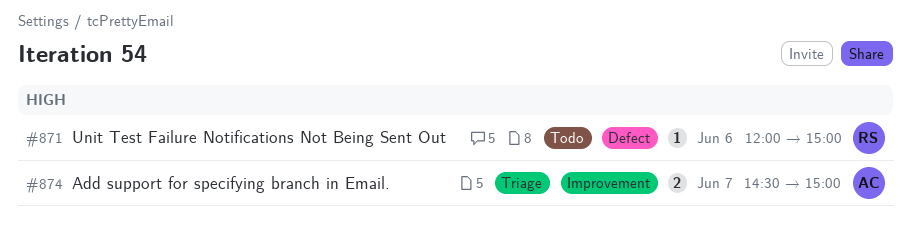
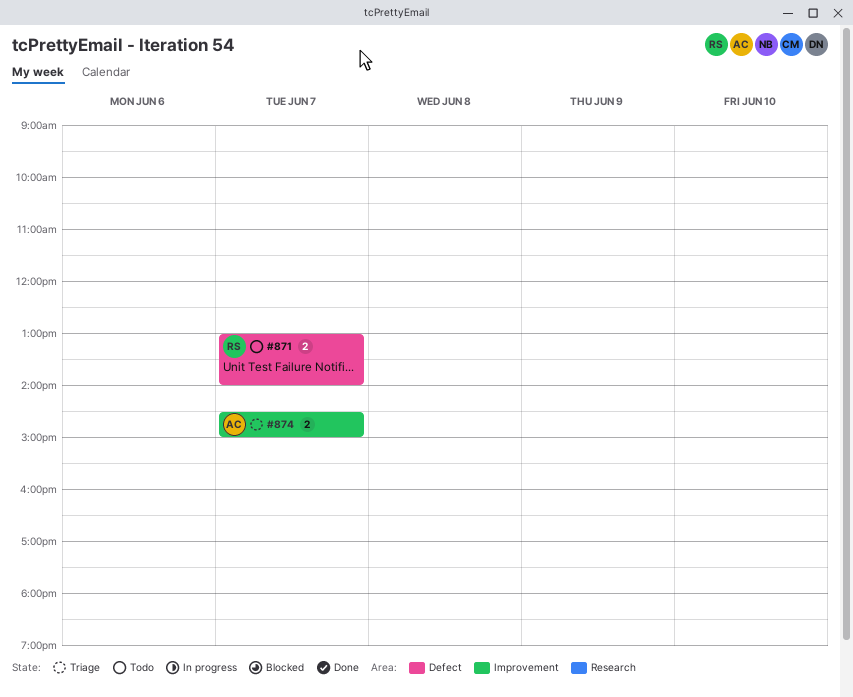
#871, estimate: 1 -> 2
#871, day: Jun 6 -> Jun 7
#871, begins: 12:00 -> 13:00
#871, ends: 15:00 -> 14:00

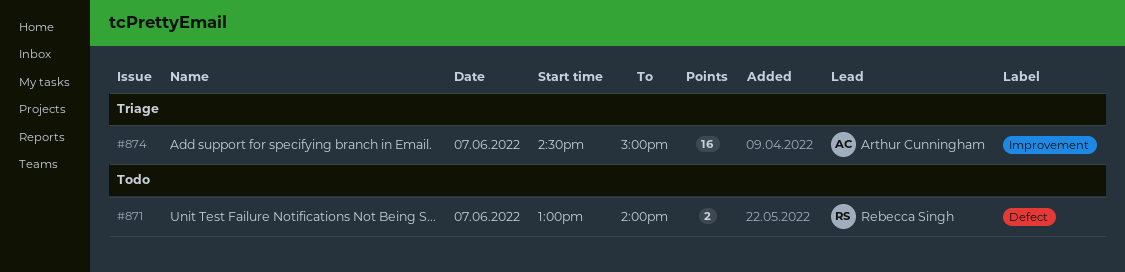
#874, estimate: 2 -> 16

